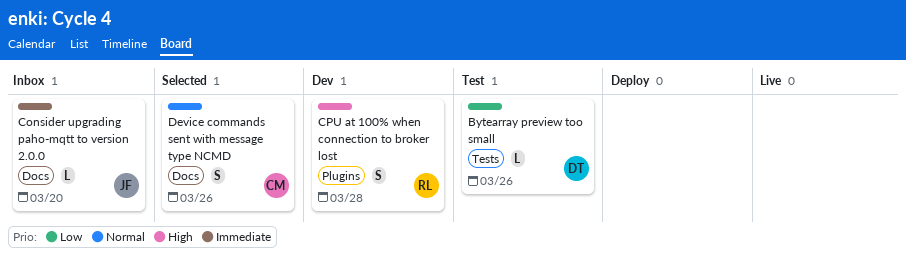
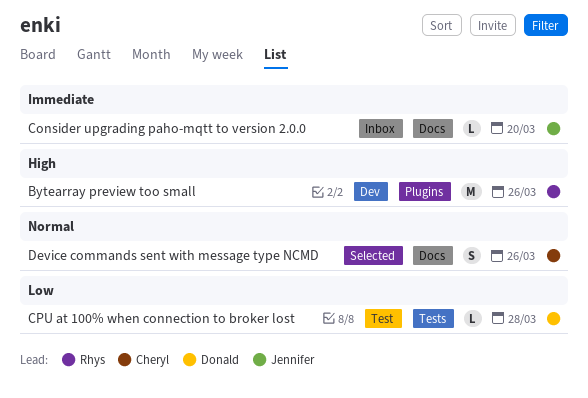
Bytearray preview too small, status: Test -> Dev
Bytearray preview too small, owner: Donald -> Rhys
Bytearray preview too small, priority: Low -> High
Bytearray preview too small, label: Tests -> Plugins
Bytearray preview too small, estimate: L -> M
CPU at 100% when connection to broker lost, status: Dev -> Test
CPU at 100% when connection to broker lost, owner: Rhys -> Donald
CPU at 100% when connection to broker lost, priority: High -> Low
CPU at 100% when connection to broker lost, label: Plugins -> Tests
CPU at 100% when connection to broker lost, estimate: S -> L

